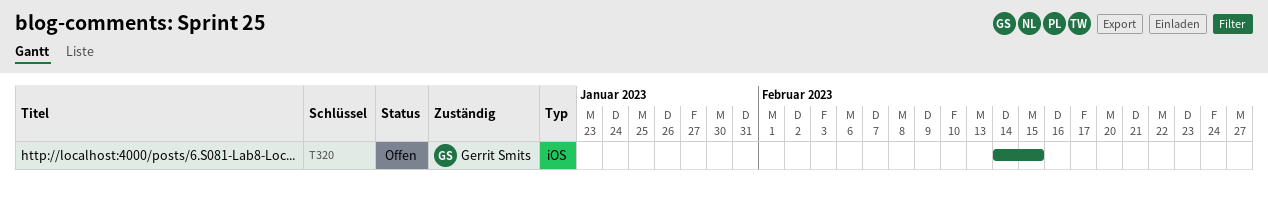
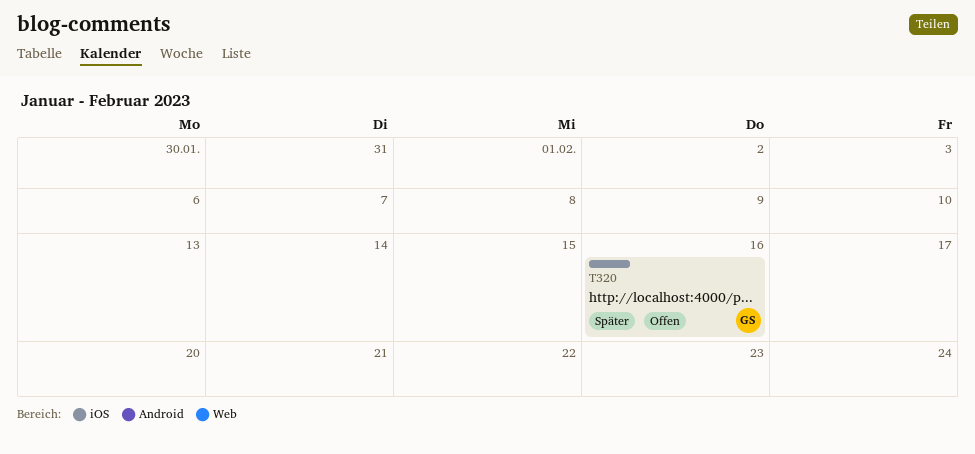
T320, due: Feb 15 -> Feb 16

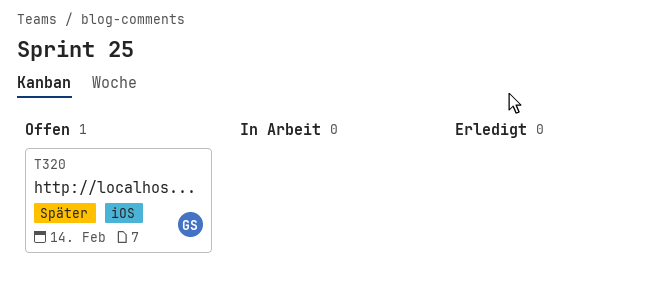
T320, due: Feb 16 -> Feb 14

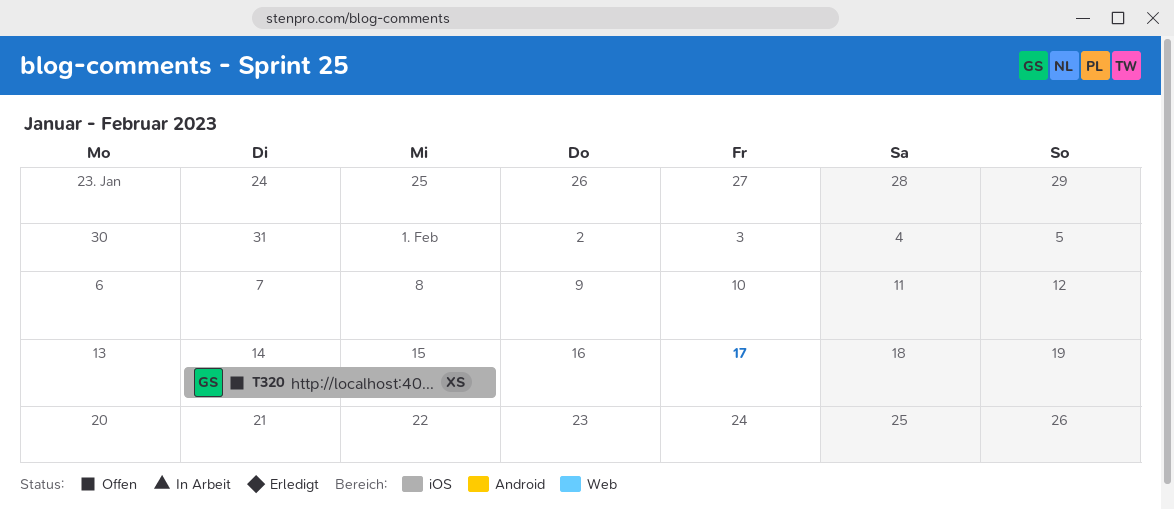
T320, due: Feb 14 -> Feb 15

